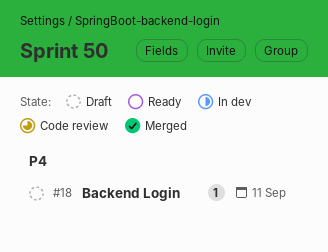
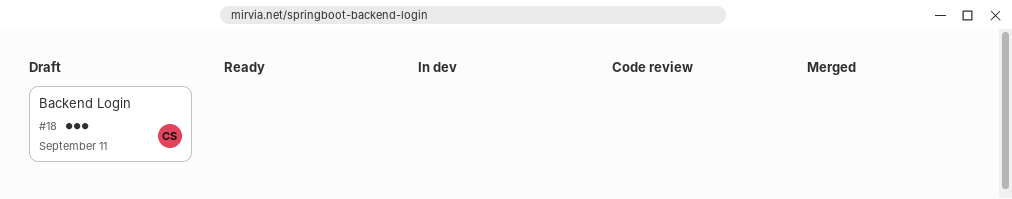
#18, estimate: 1 -> 3

